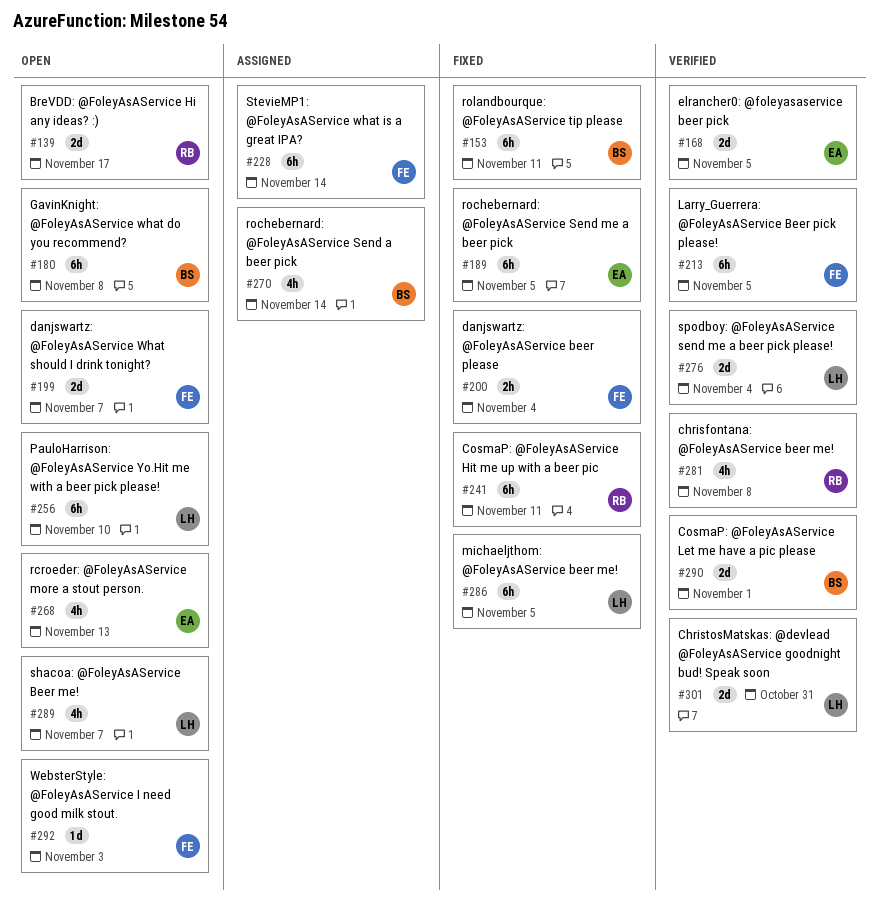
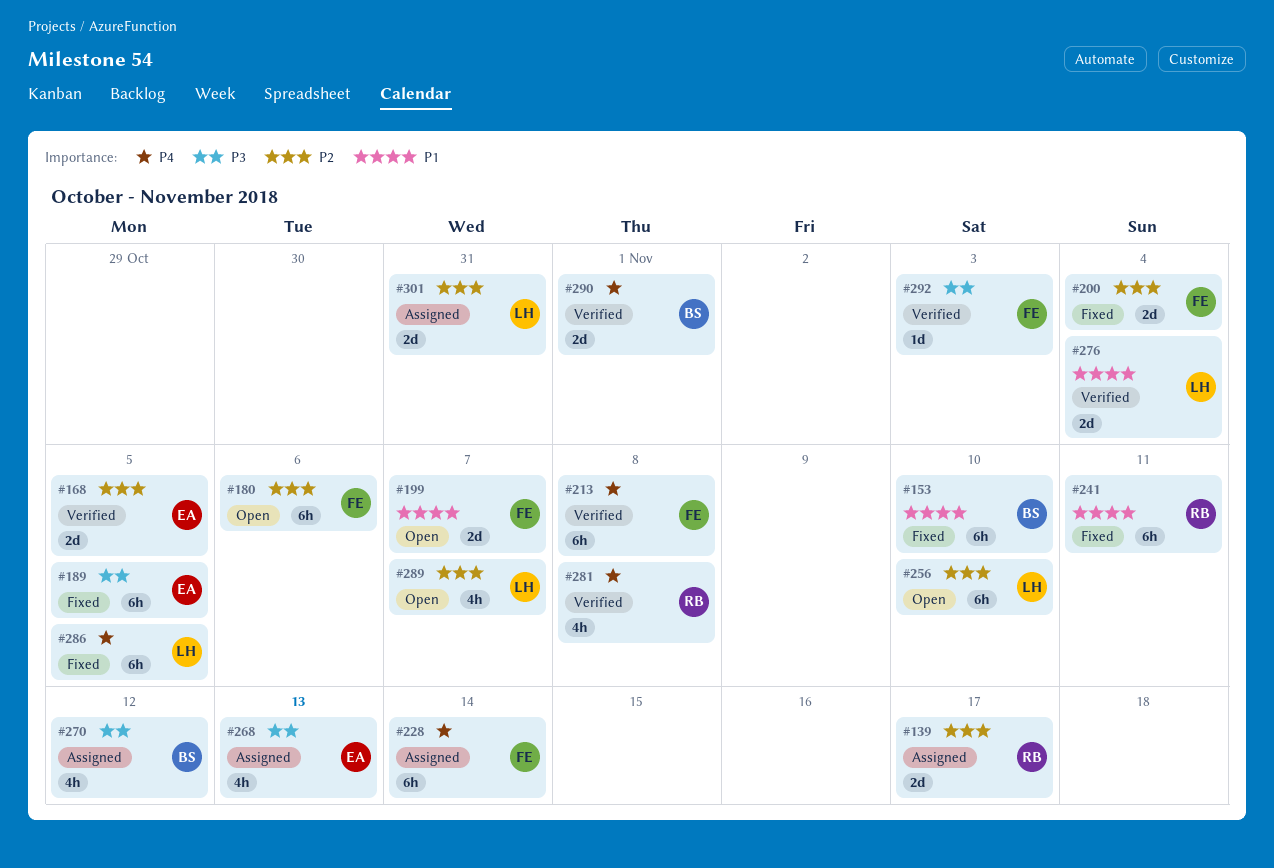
#139, status: Open -> Assigned
#153, due: Nov 11 -> Nov 10
#180, owner: BS -> FE
#180, due: Nov 8 -> Nov 6
#200, estimate: 2h -> 2d
#213, due: Nov 5 -> Nov 8
#268, status: Open -> Assigned
#270, due: Nov 14 -> Nov 12
#292, status: Open -> Verified
#301, status: Verified -> Assigned

